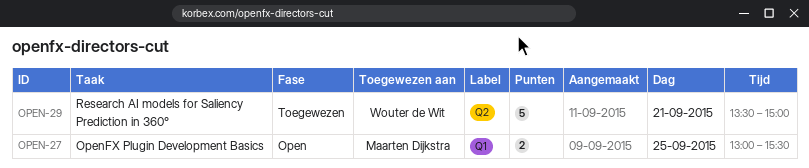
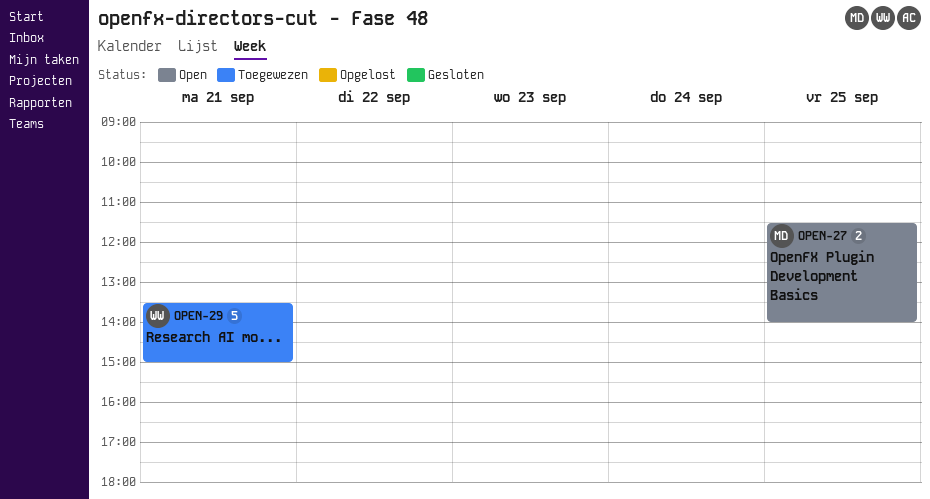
OPEN-27, begins: 13:00 -> 11:30
OPEN-27, ends: 15:30 -> 14:00

